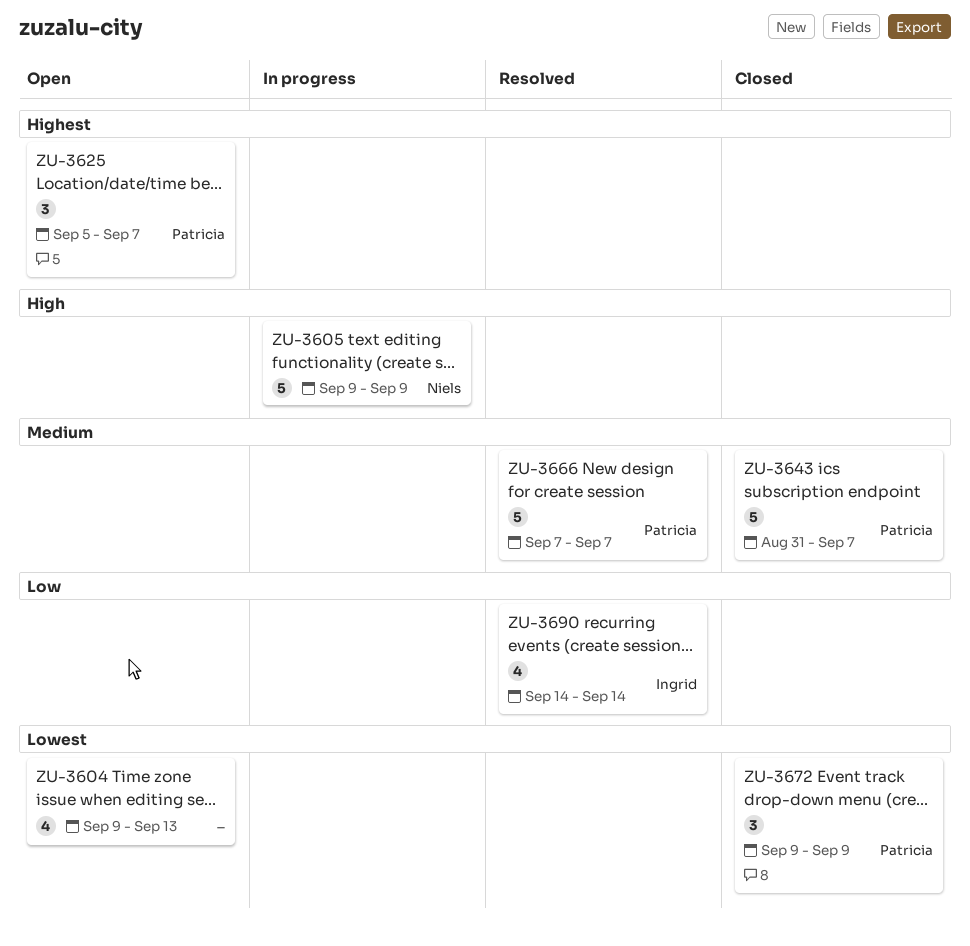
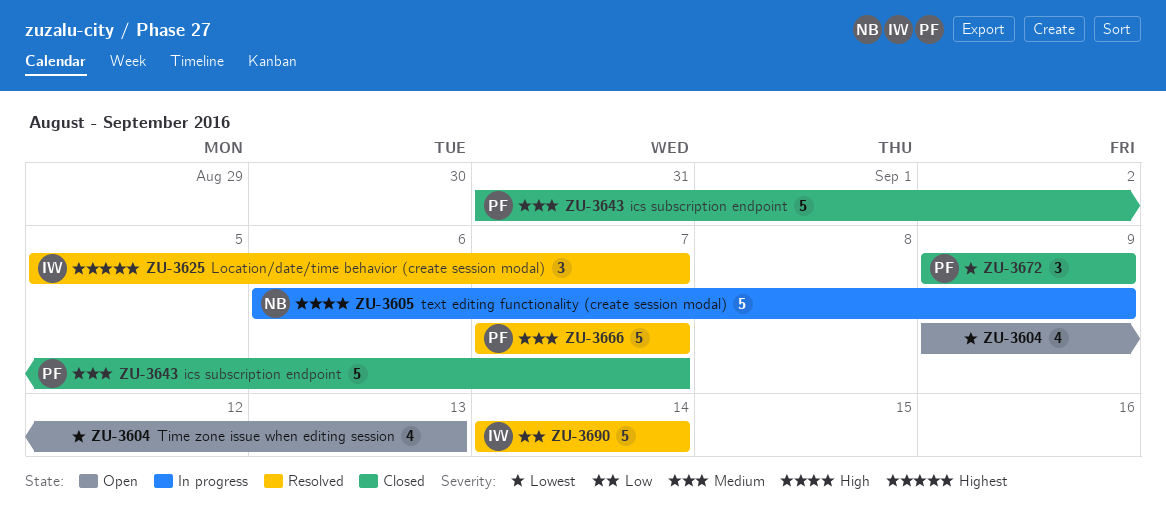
ZU-3605, start: Sep 9 -> Sep 6
ZU-3625, status: Open -> Resolved
ZU-3625, owner: Patricia -> Ingrid
ZU-3690, estimate: 4 -> 5

